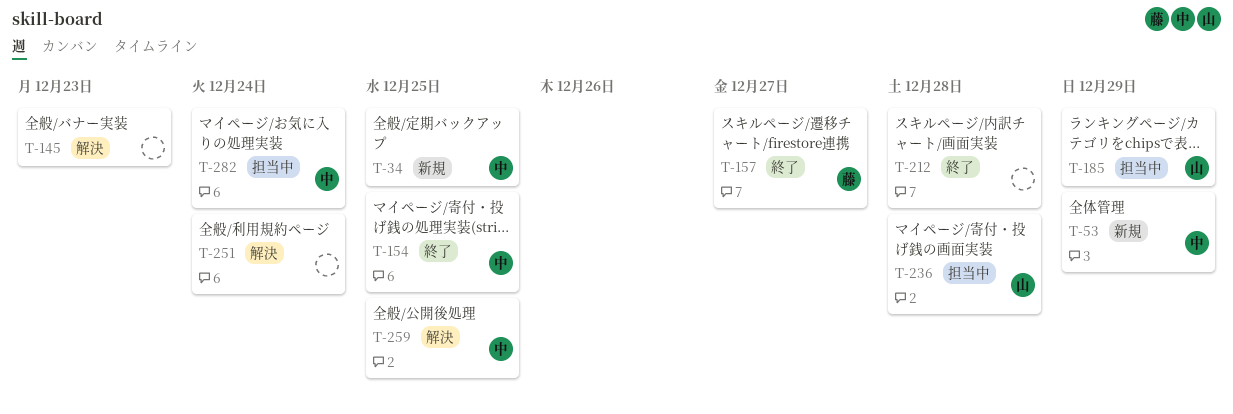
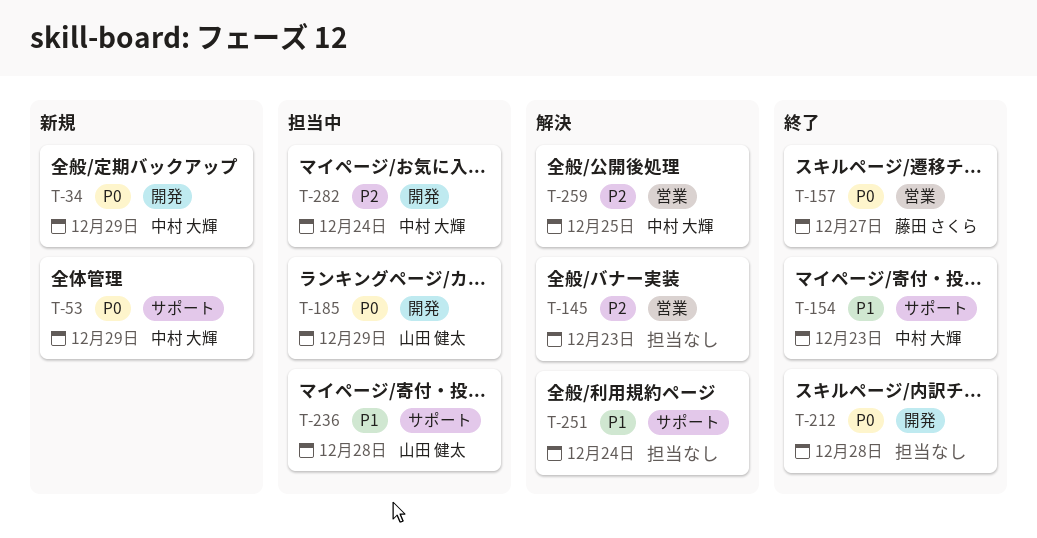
T-34, due: Dec 25 -> Dec 29
T-154, due: Dec 25 -> Dec 23

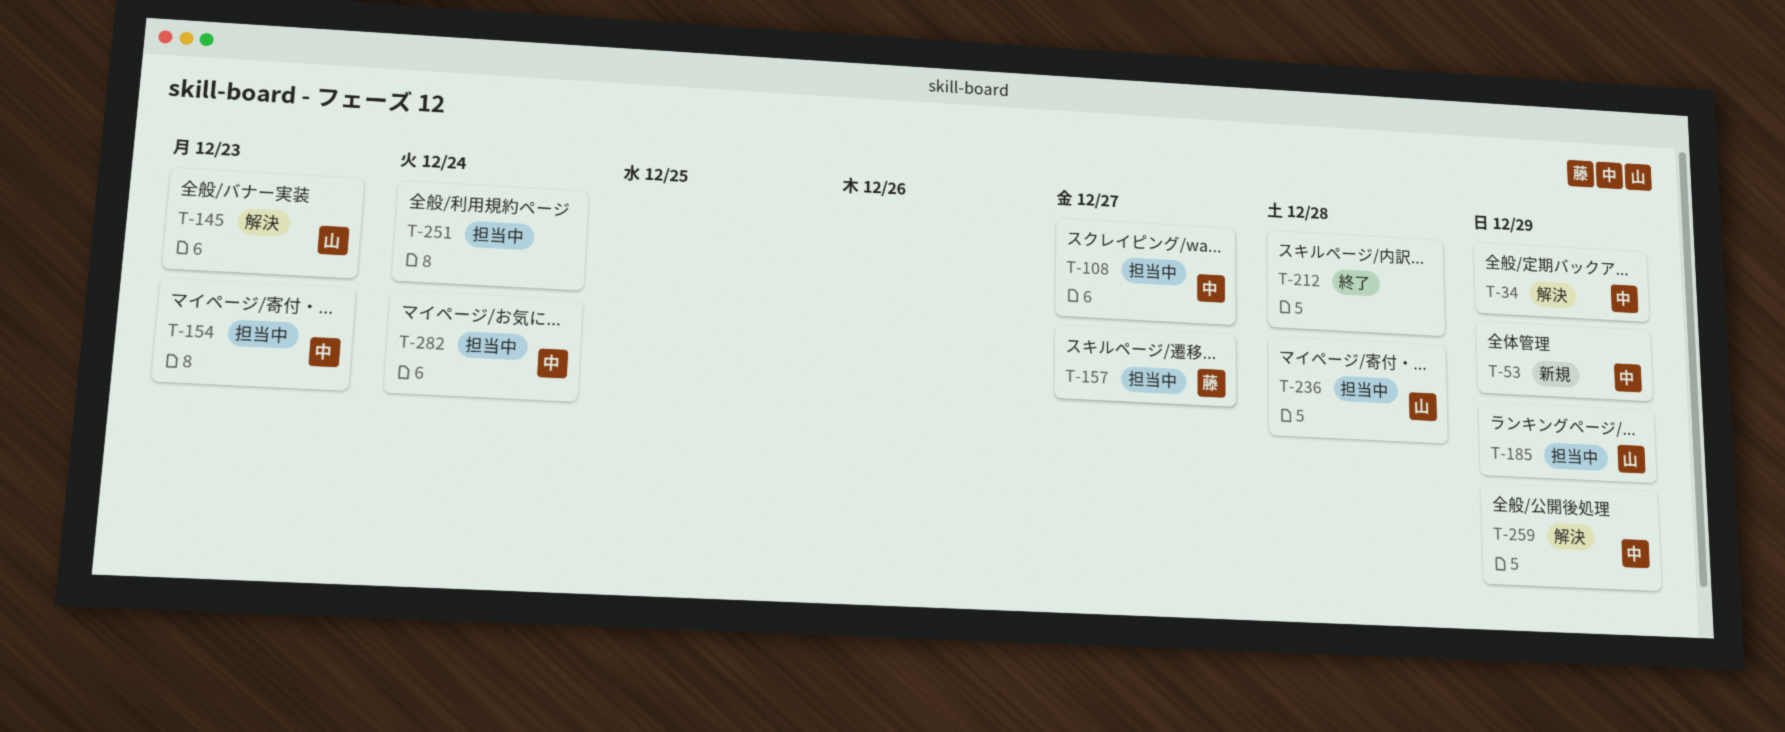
T-34, status: 新規 -> 解決
T-108: none -> present
T-145, owner: none -> 山田 健太
T-154, status: 終了 -> 担当中
T-157, status: 終了 -> 担当中
T-251, status: 解決 -> 担当中
T-259, due: Dec 25 -> Dec 29

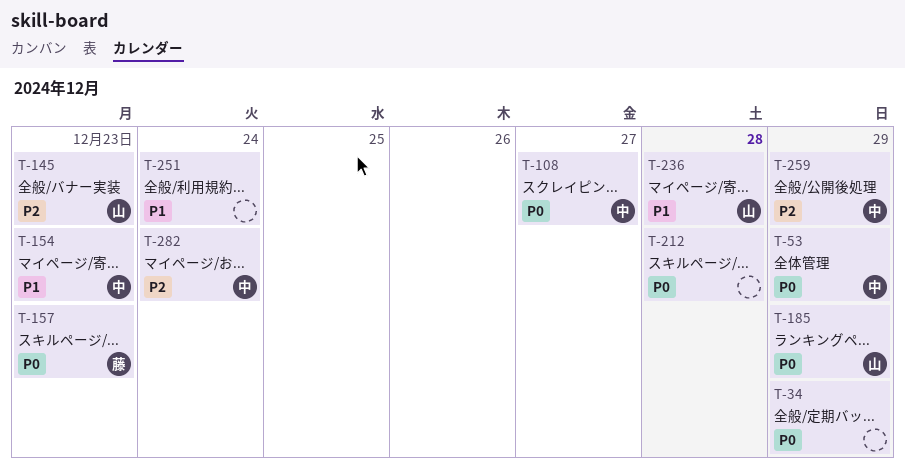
T-34, owner: 中 -> none
T-157, due: Dec 27 -> Dec 23

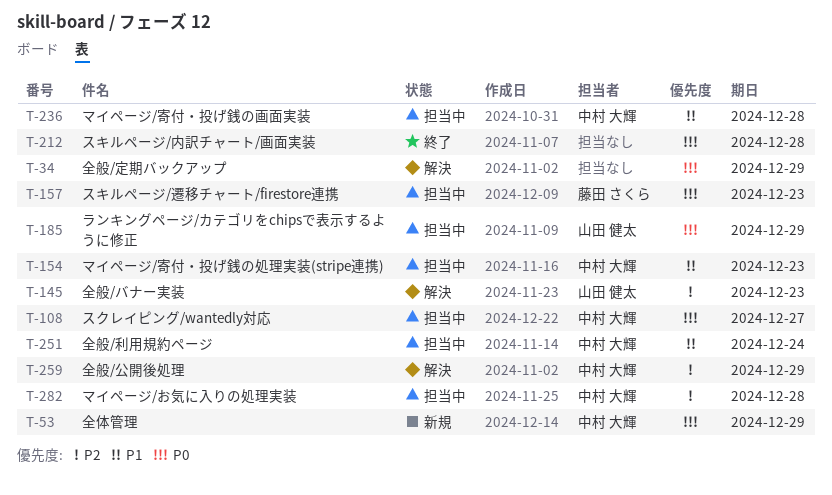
T-236, owner: 山田 健太 -> 中村 大輝
T-251, owner: none -> 中村 大輝
T-282, due: Dec 24 -> Dec 28

